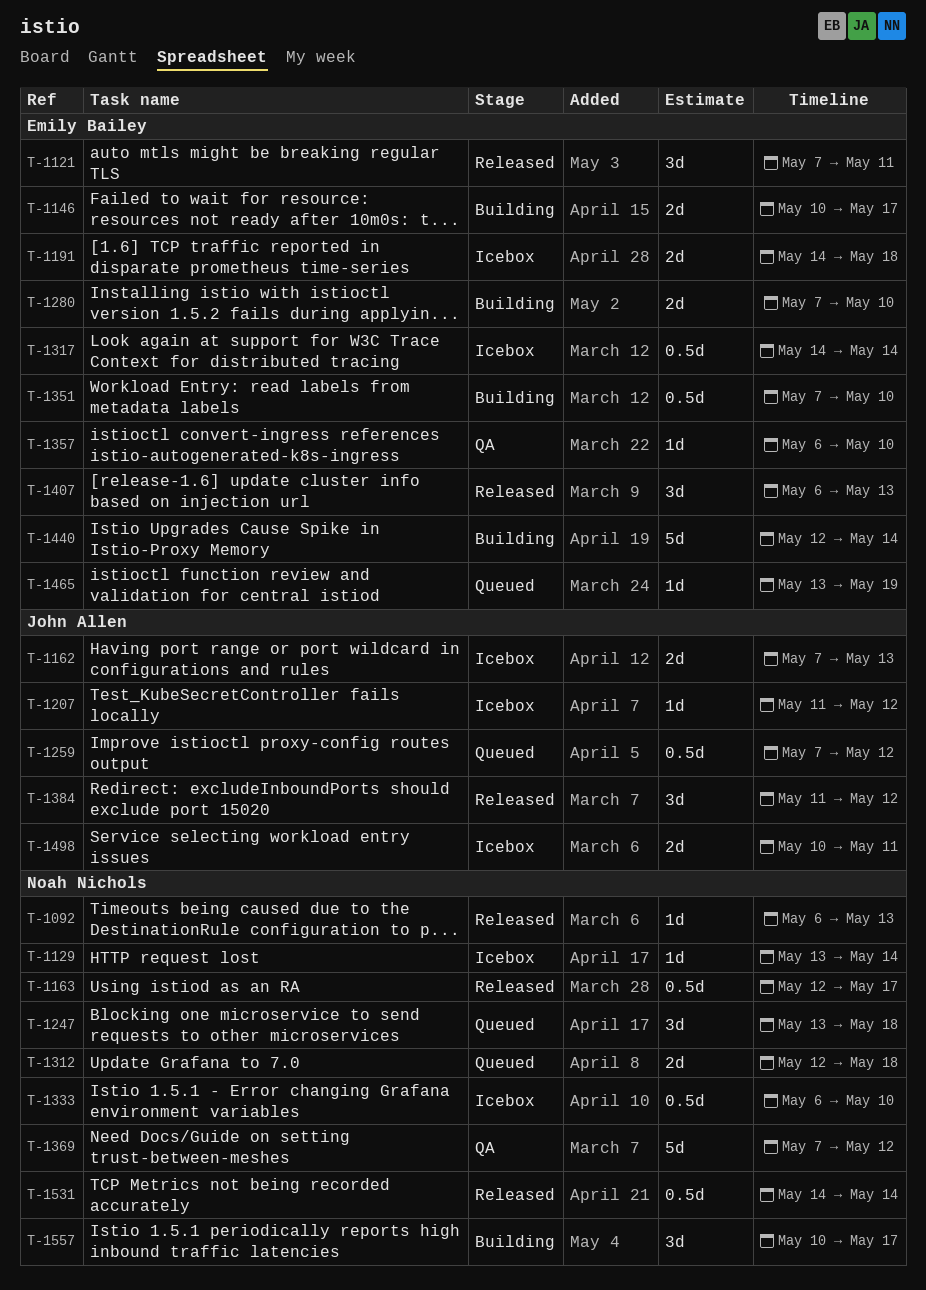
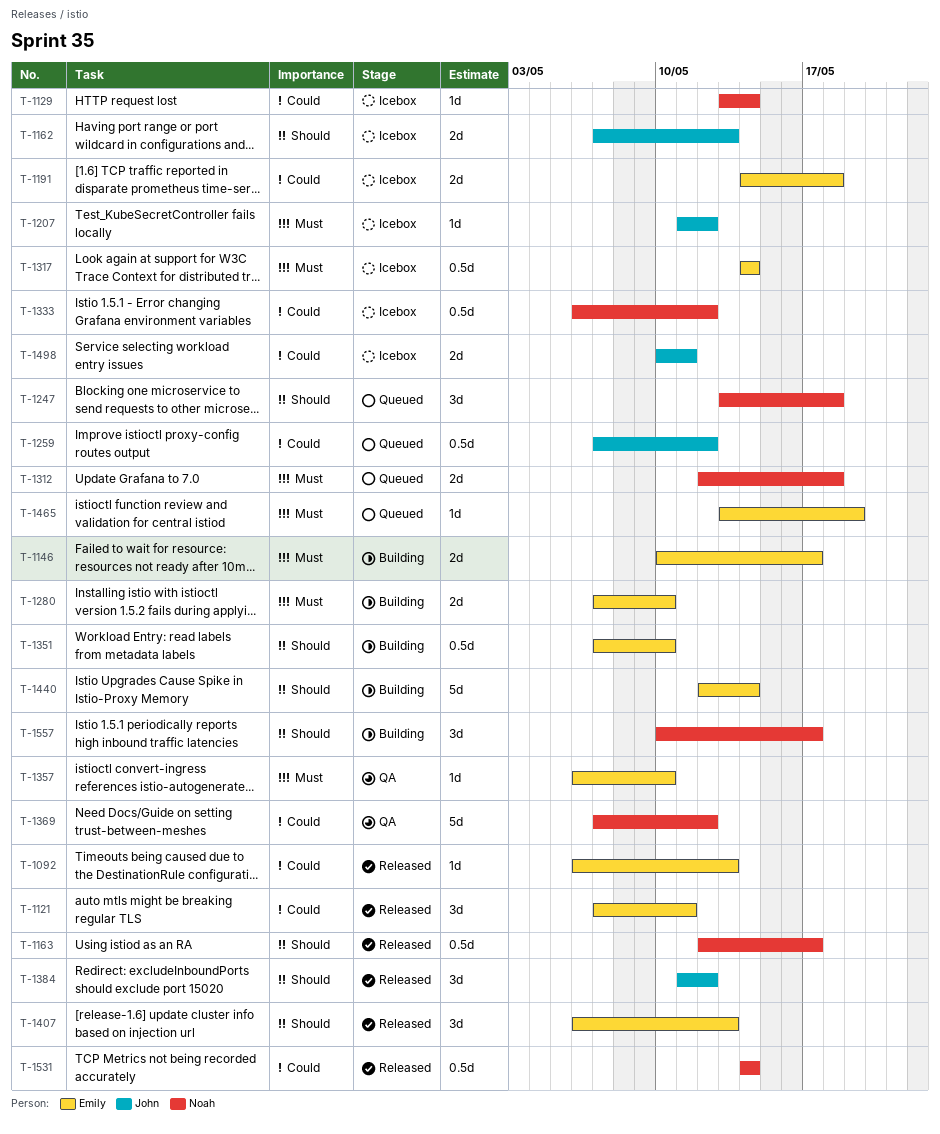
T-1092, owner: Noah Nichols -> Emily Bailey
T-1333, due: May 10 -> May 12

